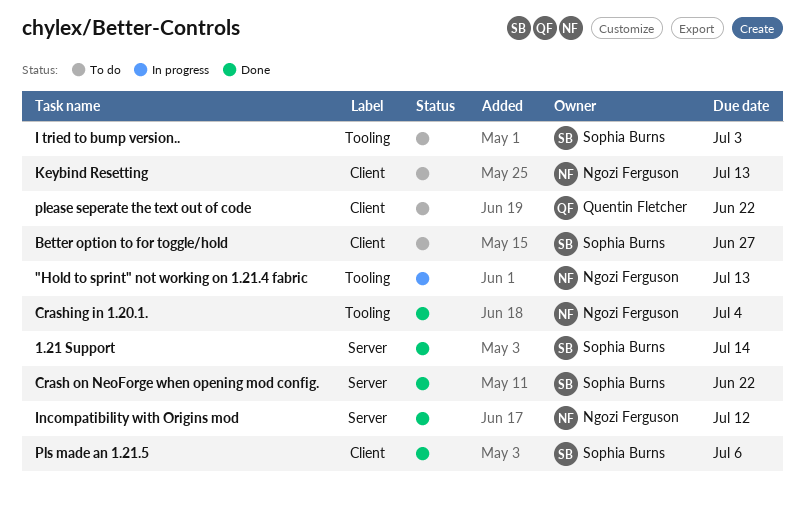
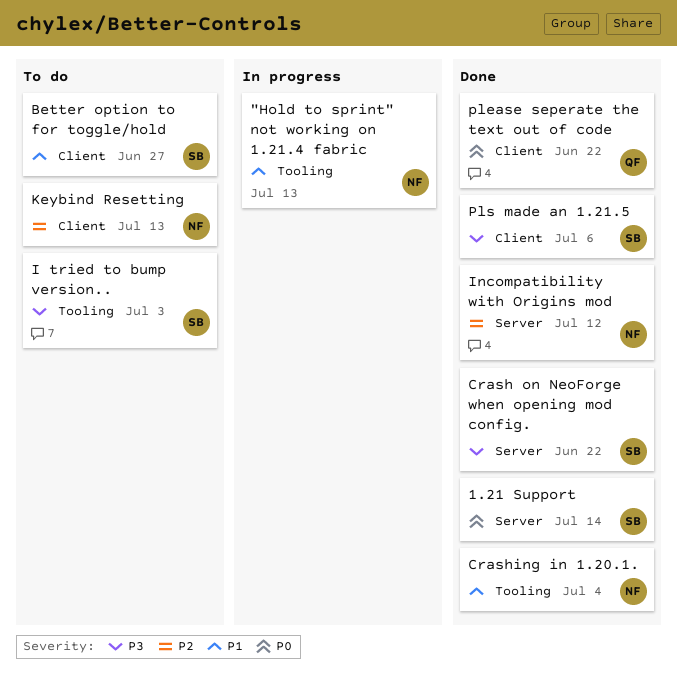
please seperate the text out of code, status: To do -> Done

